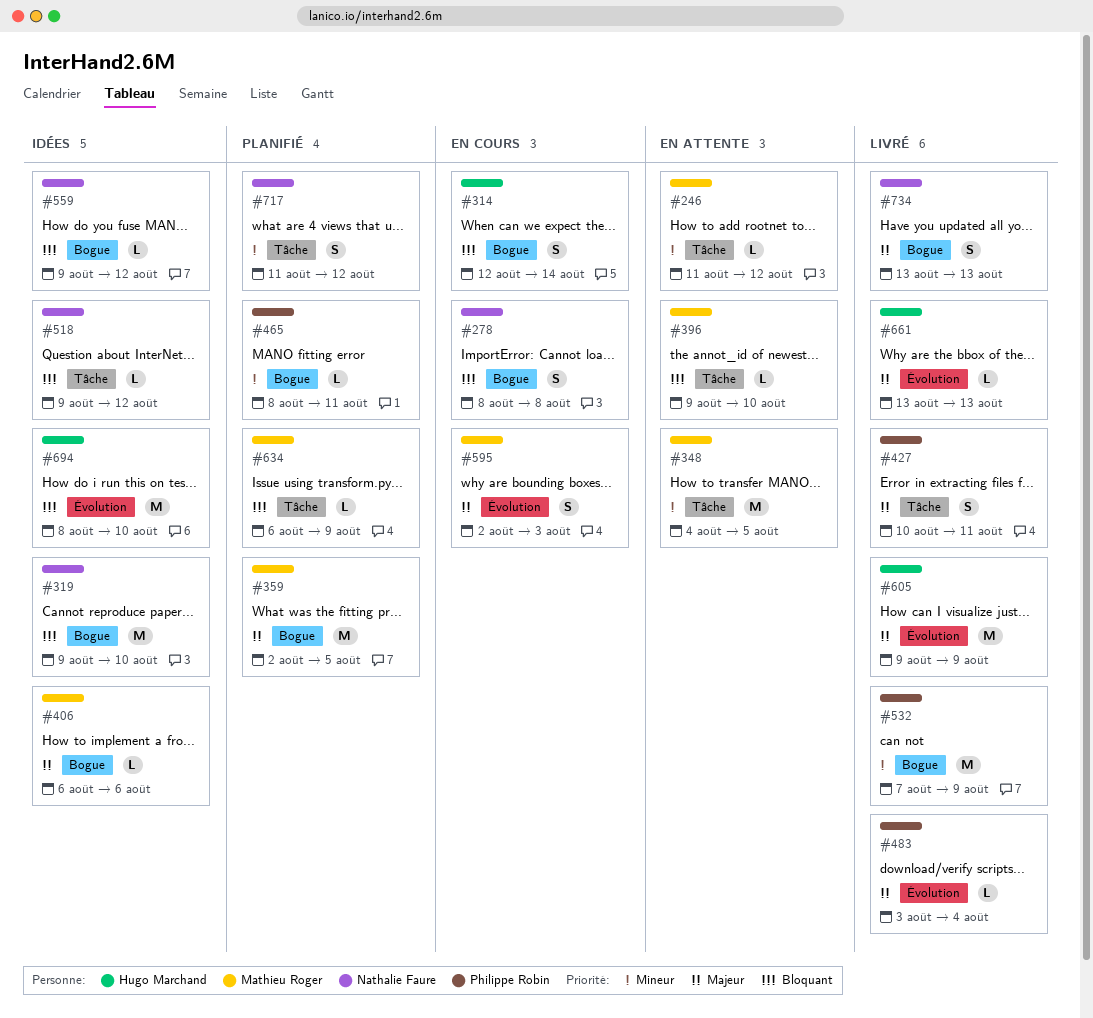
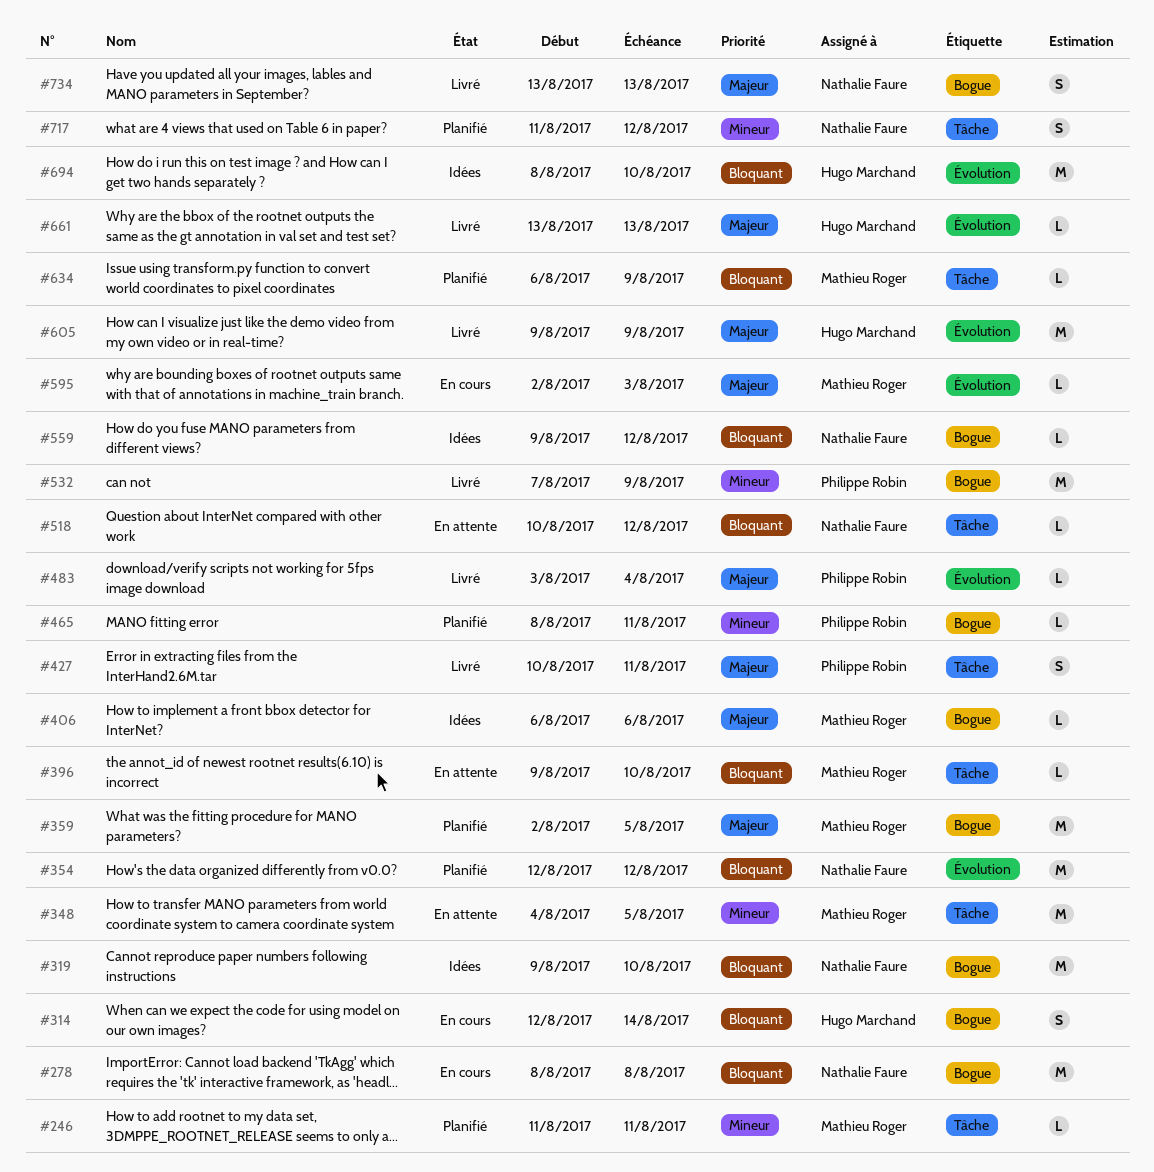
#246, status: En attente -> Planifié
#246, due: Aug 12 -> Aug 11
#278, estimate: S -> M
#354: none -> present
#518, status: Idées -> En attente
#518, start: Aug 9 -> Aug 10
#595, estimate: S -> L

